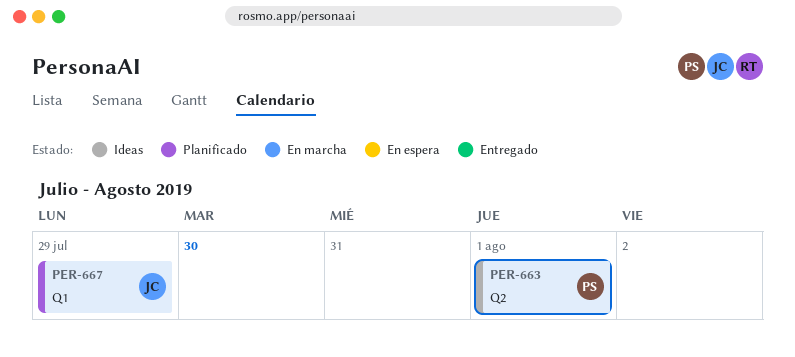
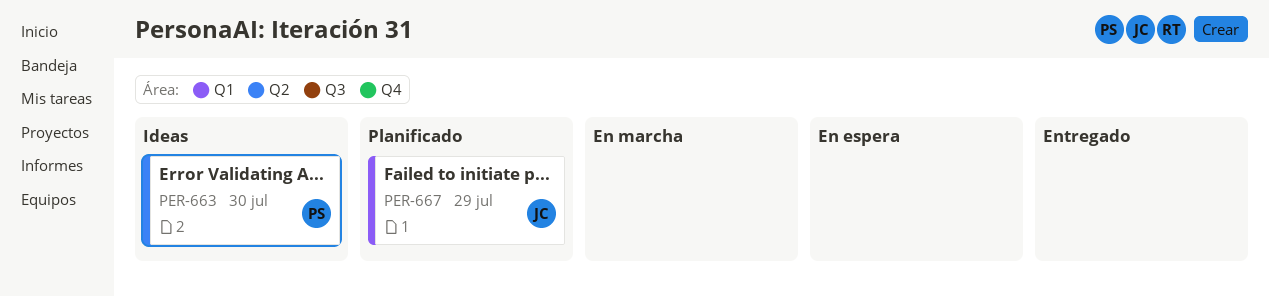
PER-663, due: Aug 1 -> Jul 30

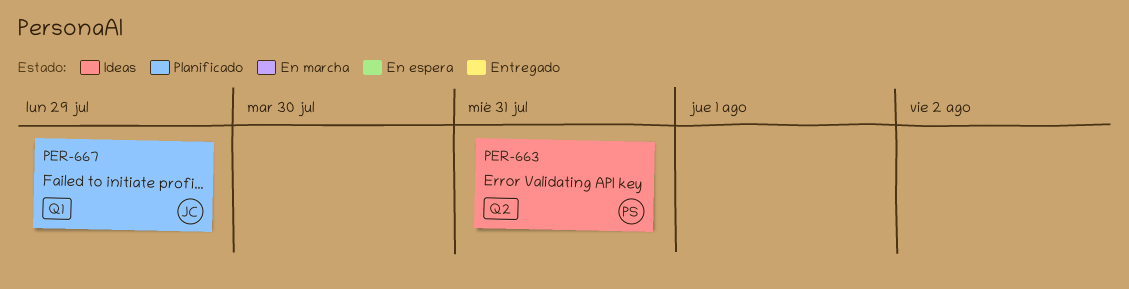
PER-663, due: Jul 30 -> Jul 31

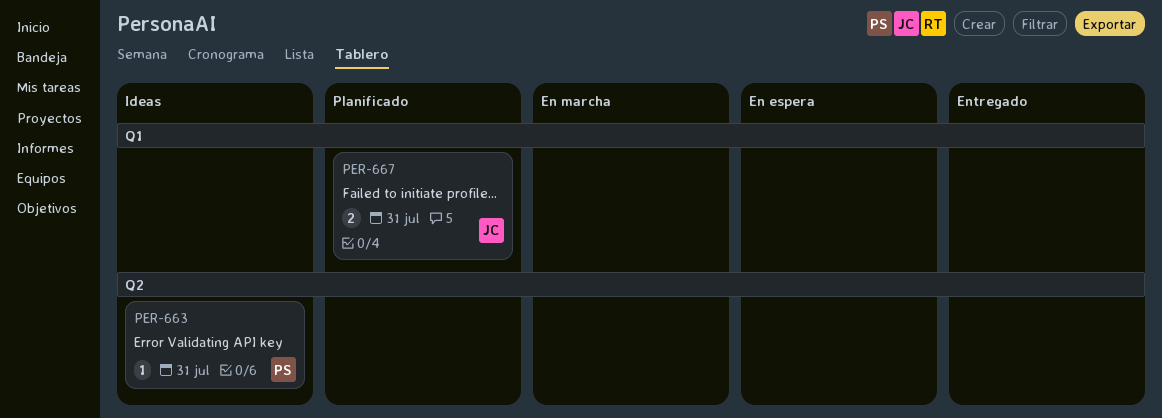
PER-667, due: Jul 29 -> Jul 31

